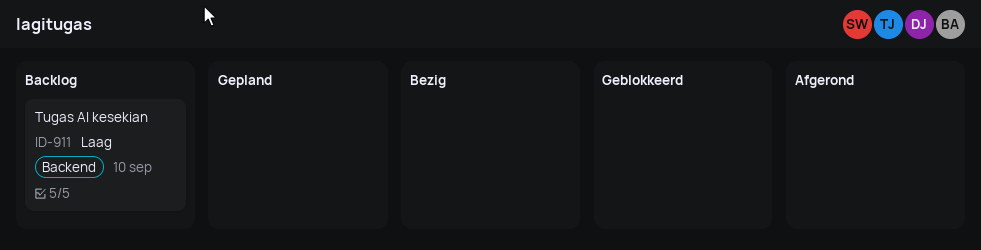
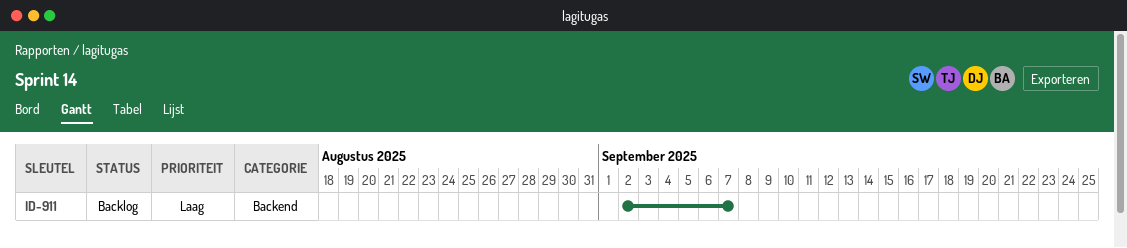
ID-911, due: Sep 10 -> Sep 7

